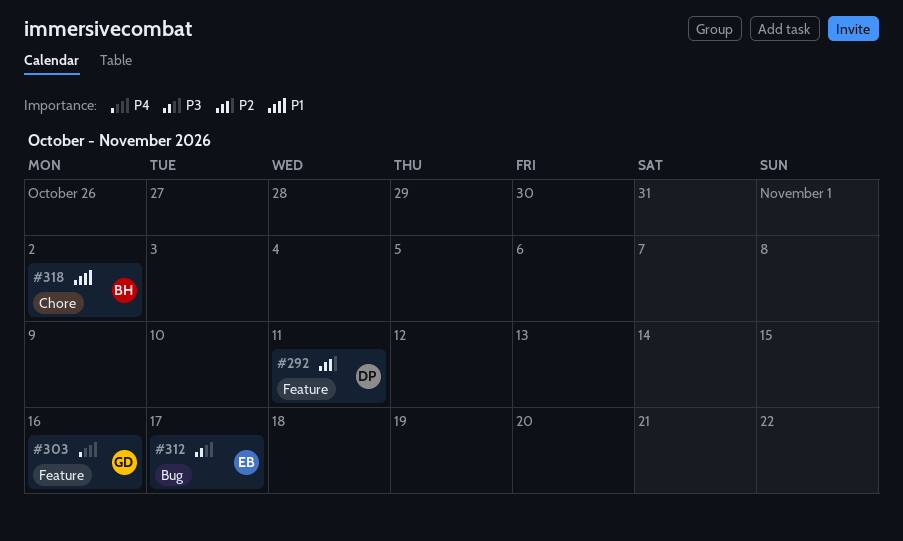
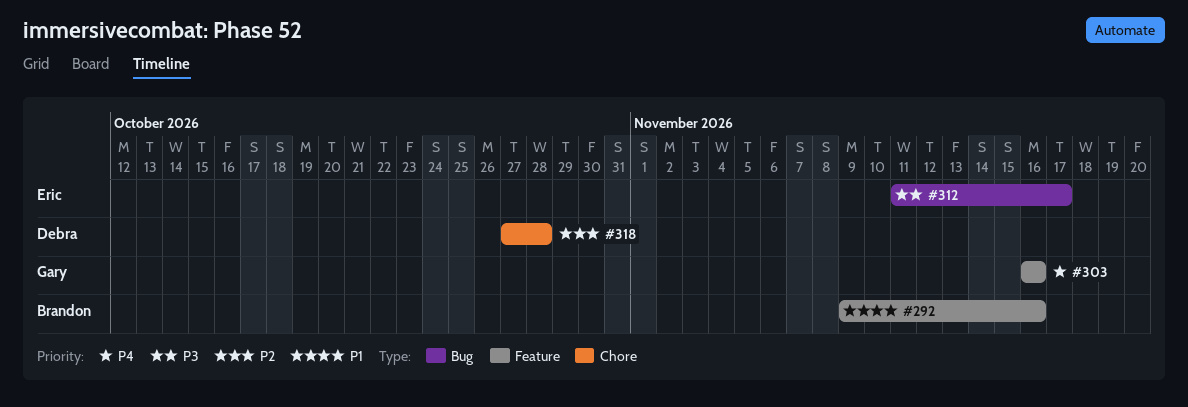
#292, owner: Debra -> Brandon
#292, priority: P2 -> P1
#292, due: Nov 11 -> Nov 16
#318, owner: Brandon -> Debra
#318, priority: P1 -> P2
#318, due: Nov 2 -> Oct 28

